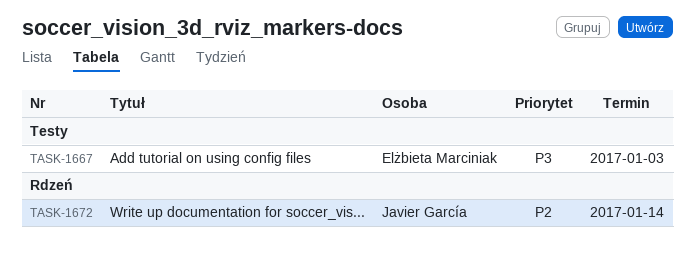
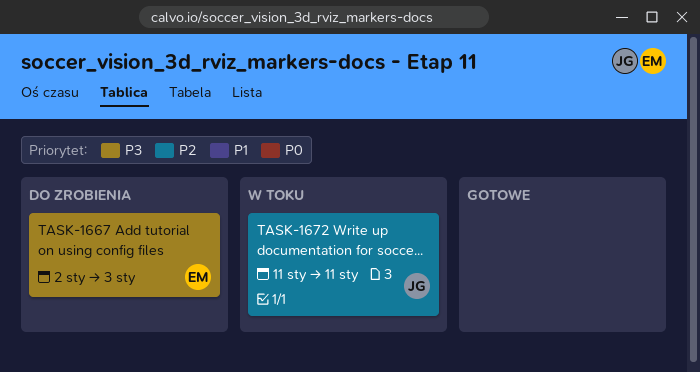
TASK-1672, due: Jan 14 -> Jan 11

